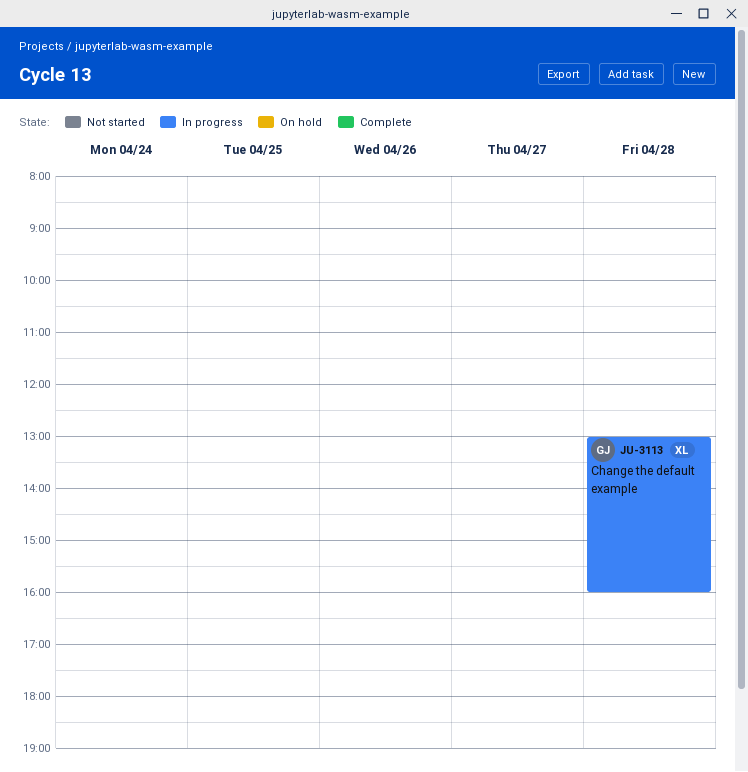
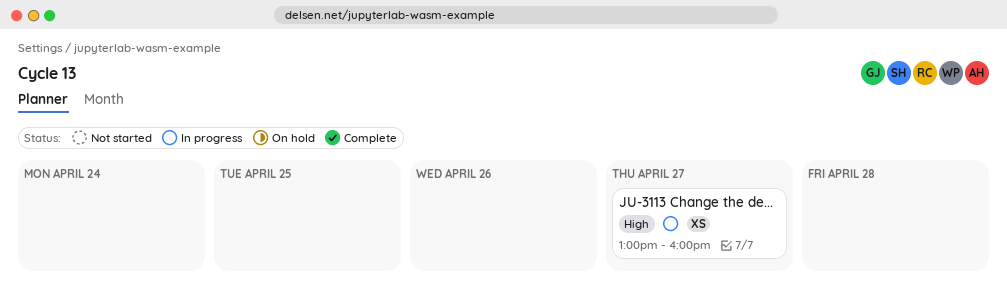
JU-3113, estimate: XL -> XS
JU-3113, day: Apr 28 -> Apr 27

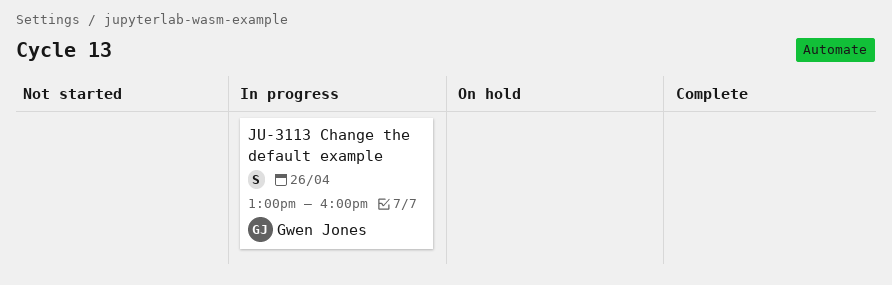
JU-3113, estimate: XS -> S
JU-3113, day: Apr 27 -> Apr 26

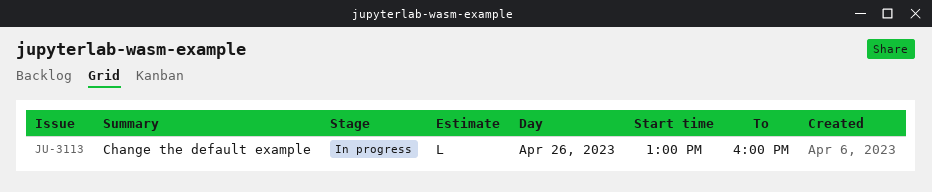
JU-3113, estimate: S -> L

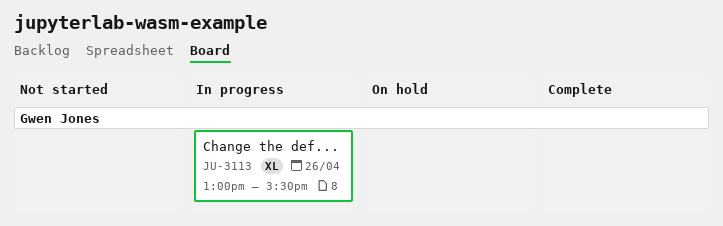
JU-3113, estimate: L -> XL
JU-3113, ends: 16:00 -> 15:30

